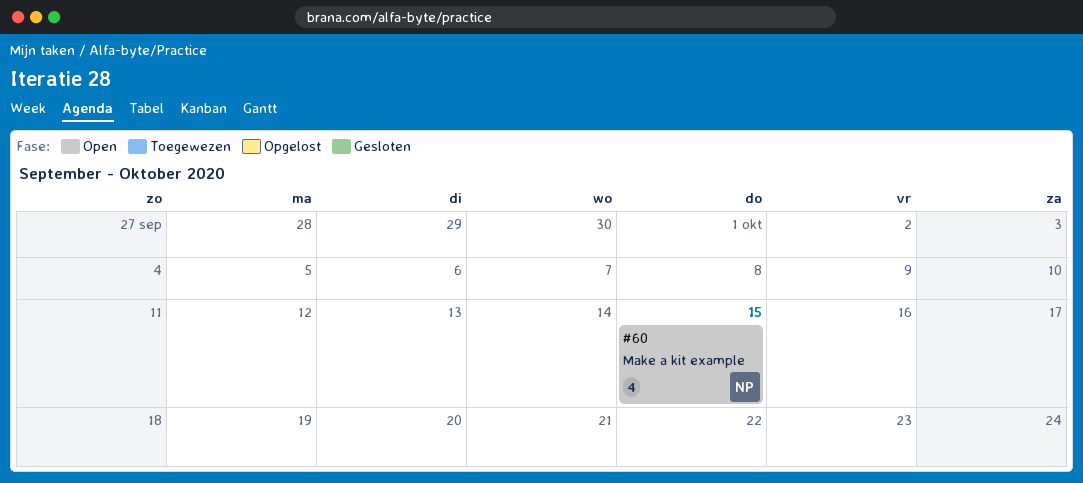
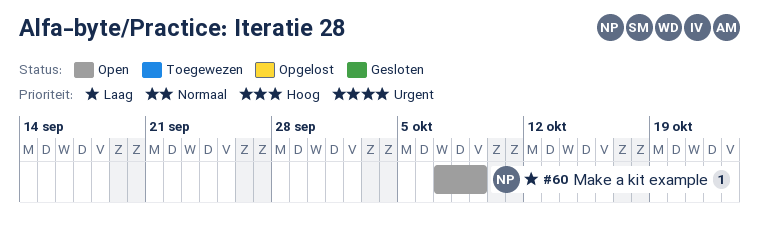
#60, estimate: 4 -> 1
#60, due: Oct 15 -> Oct 9

